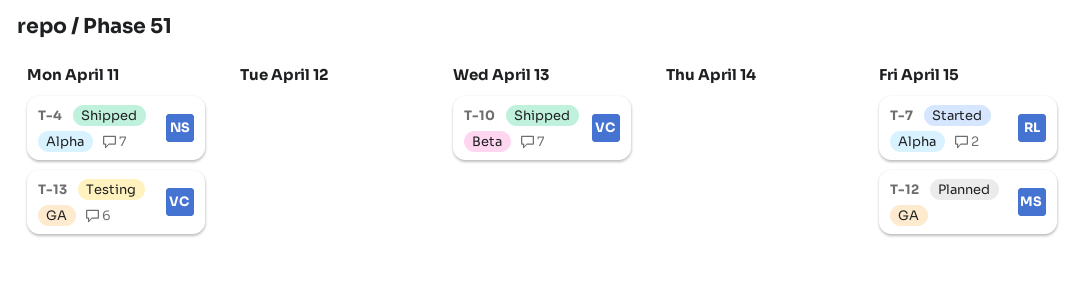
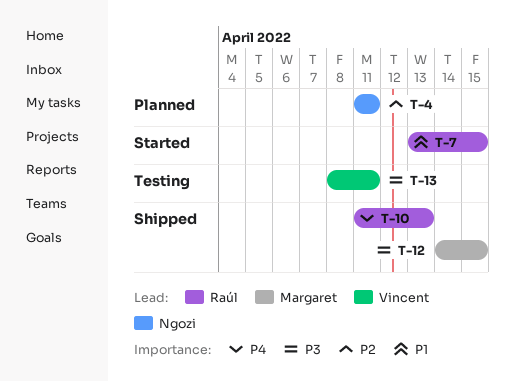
T-4, status: Shipped -> Planned
T-10, owner: Vincent -> Raúl
T-12, status: Planned -> Shipped

